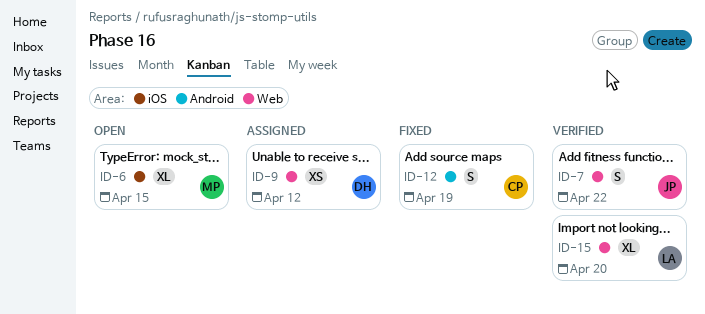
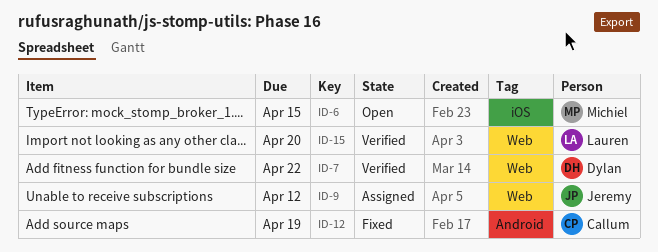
ID-7, owner: Jeremy -> Dylan
ID-9, owner: Dylan -> Jeremy

